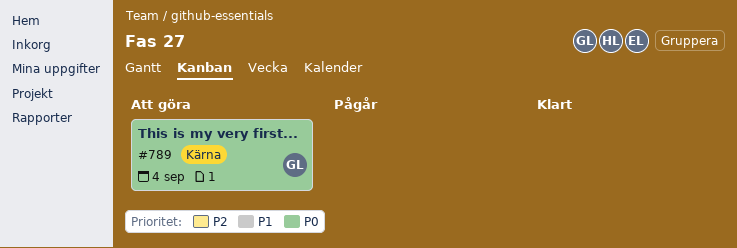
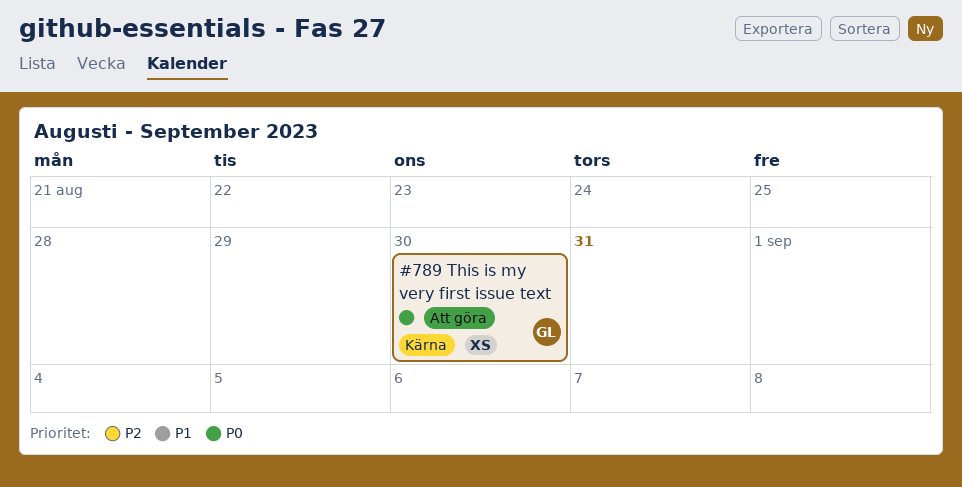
#789, due: Sep 4 -> Aug 30

